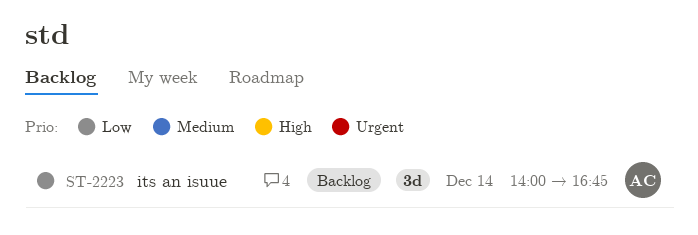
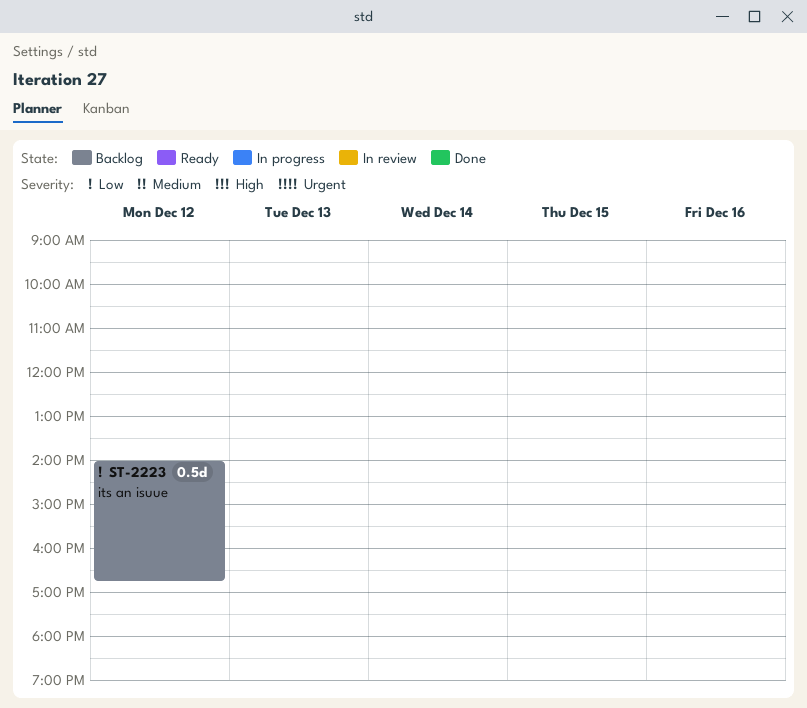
ST-2223, estimate: 3d -> 0.5d
ST-2223, day: Dec 14 -> Dec 12

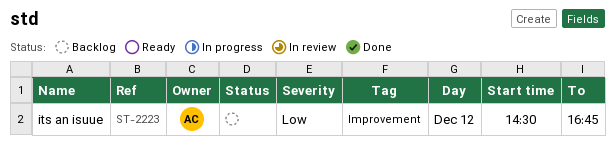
ST-2223, begins: 14:00 -> 14:30

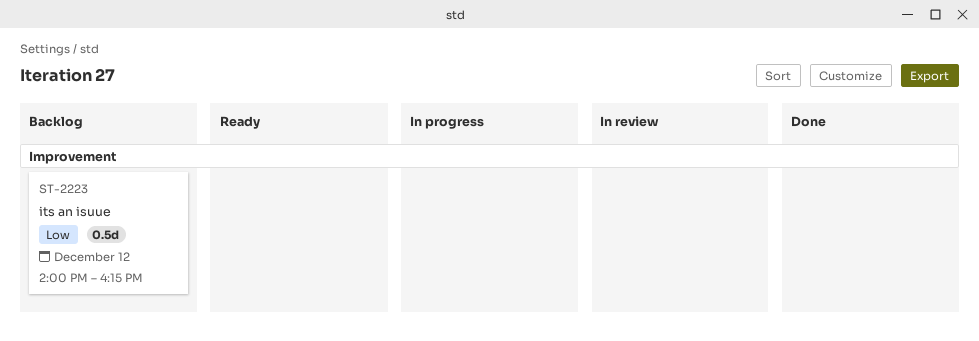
ST-2223, begins: 14:30 -> 14:00
ST-2223, ends: 16:45 -> 16:15

